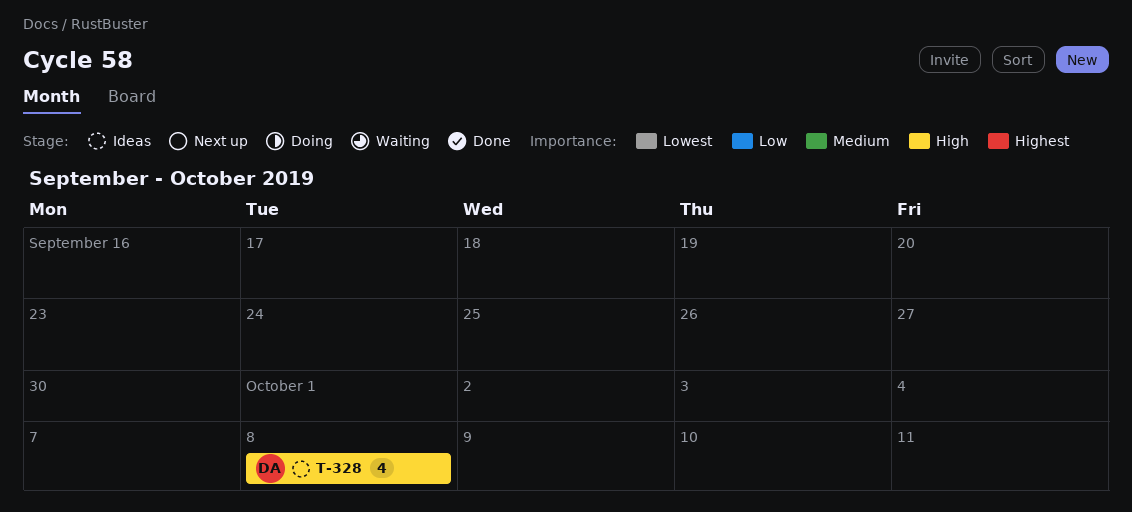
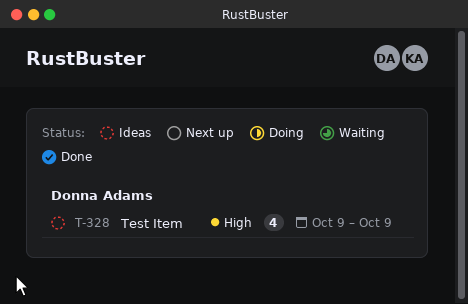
T-328, start: Oct 8 -> Oct 9
T-328, due: Oct 8 -> Oct 9

